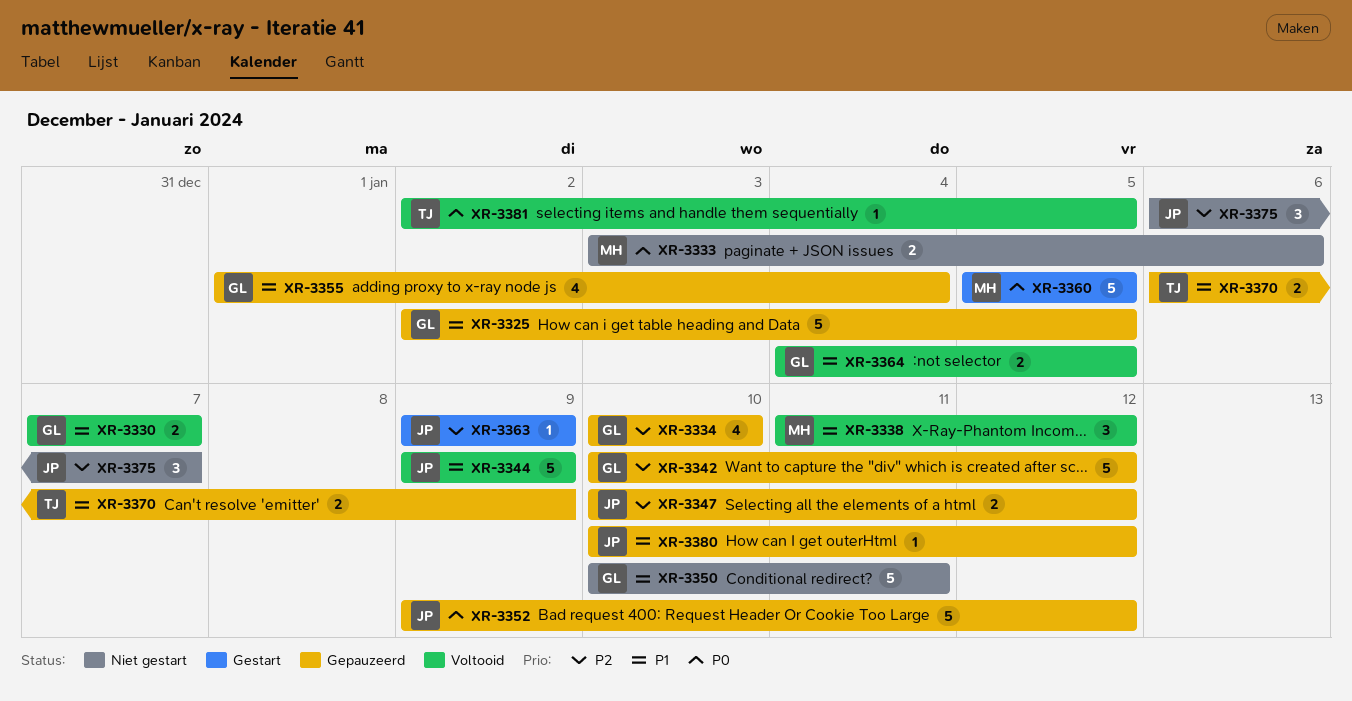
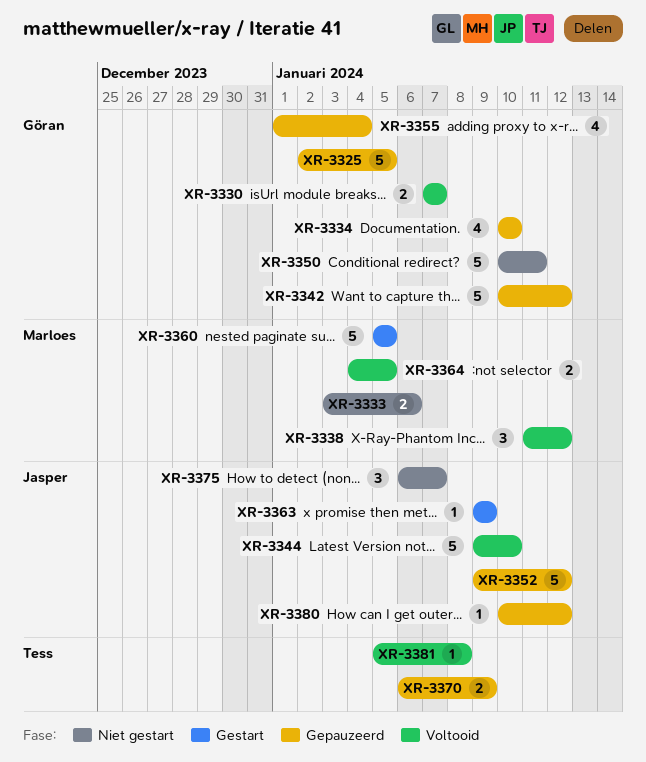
XR-3344, due: Jan 9 -> Jan 10
XR-3347: present -> none
XR-3364, owner: Göran -> Marloes
XR-3381, start: Jan 2 -> Jan 5
XR-3381, due: Jan 5 -> Jan 8

